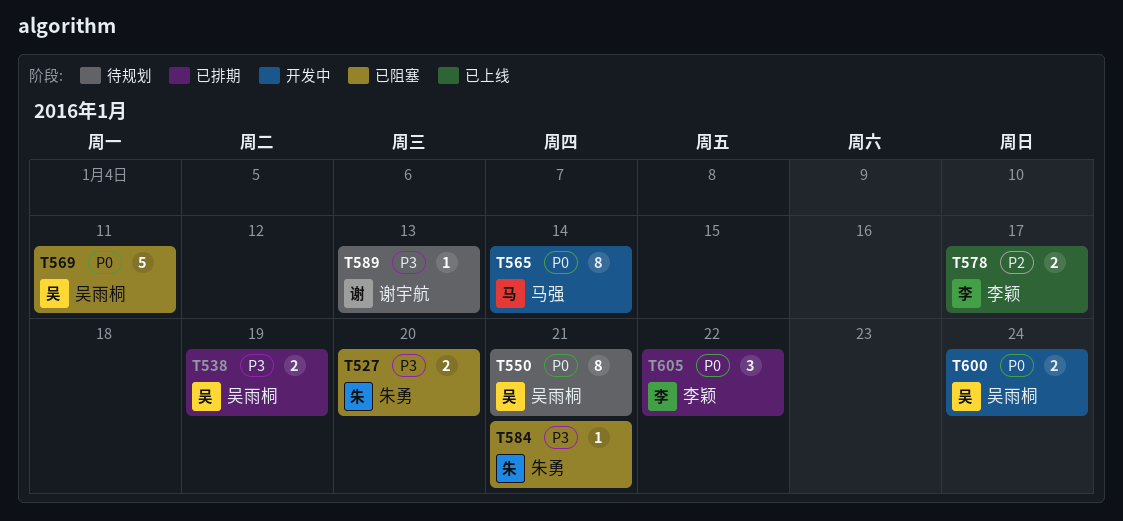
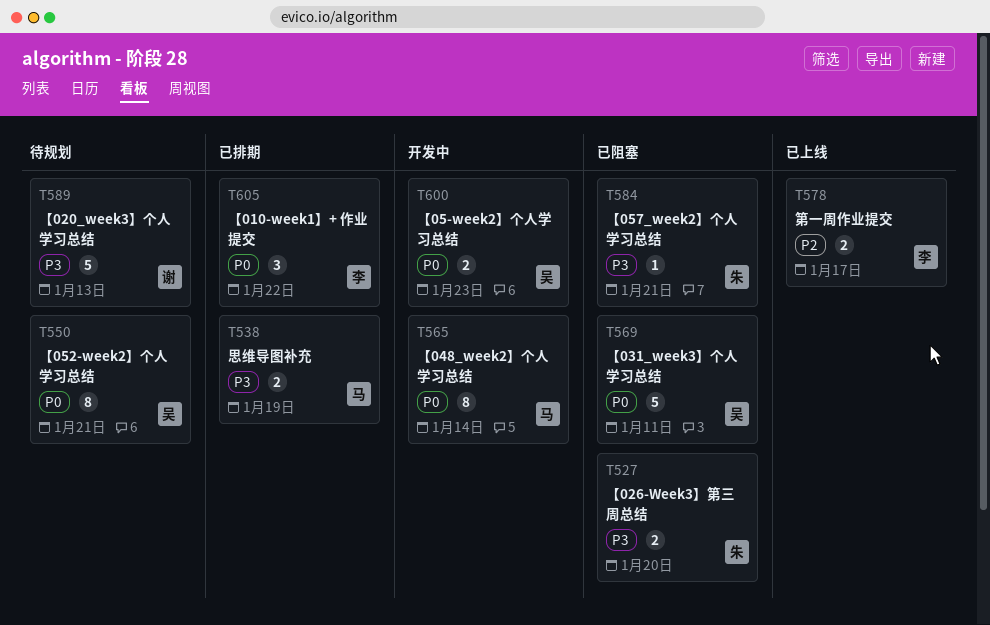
T538, owner: 吴雨桐 -> 马强
T589, estimate: 1 -> 5
T600, due: Jan 24 -> Jan 23

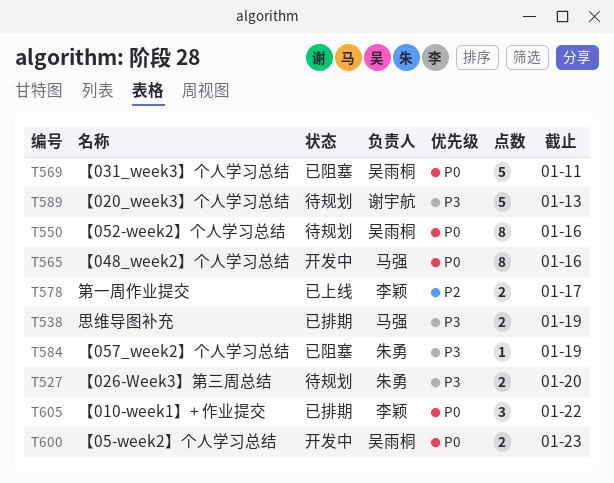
T527, status: 已阻塞 -> 待规划
T550, due: Jan 21 -> Jan 16
T565, due: Jan 14 -> Jan 16
T584, due: Jan 21 -> Jan 19

